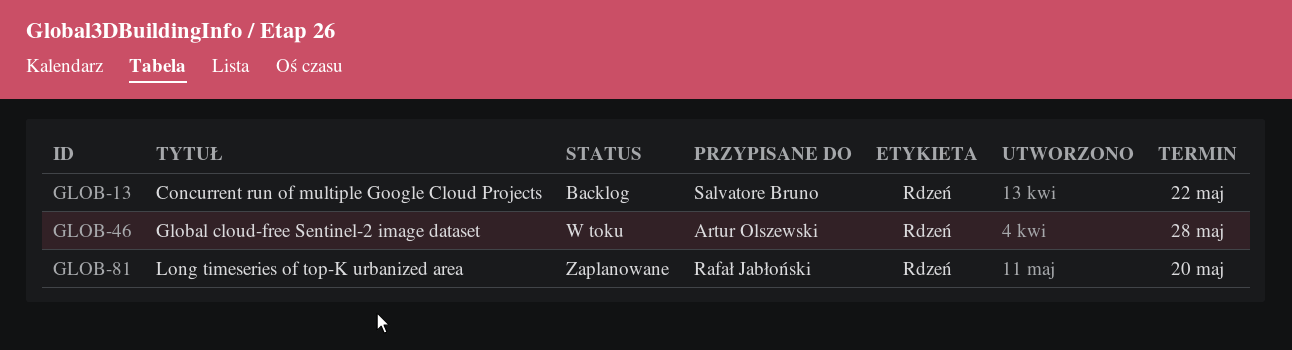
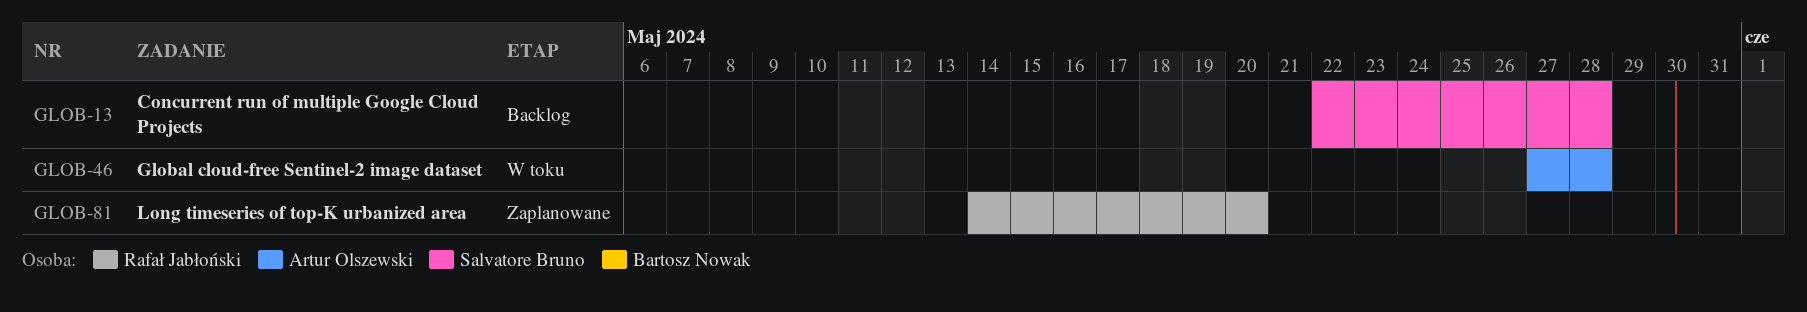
GLOB-13, due: May 22 -> May 28

